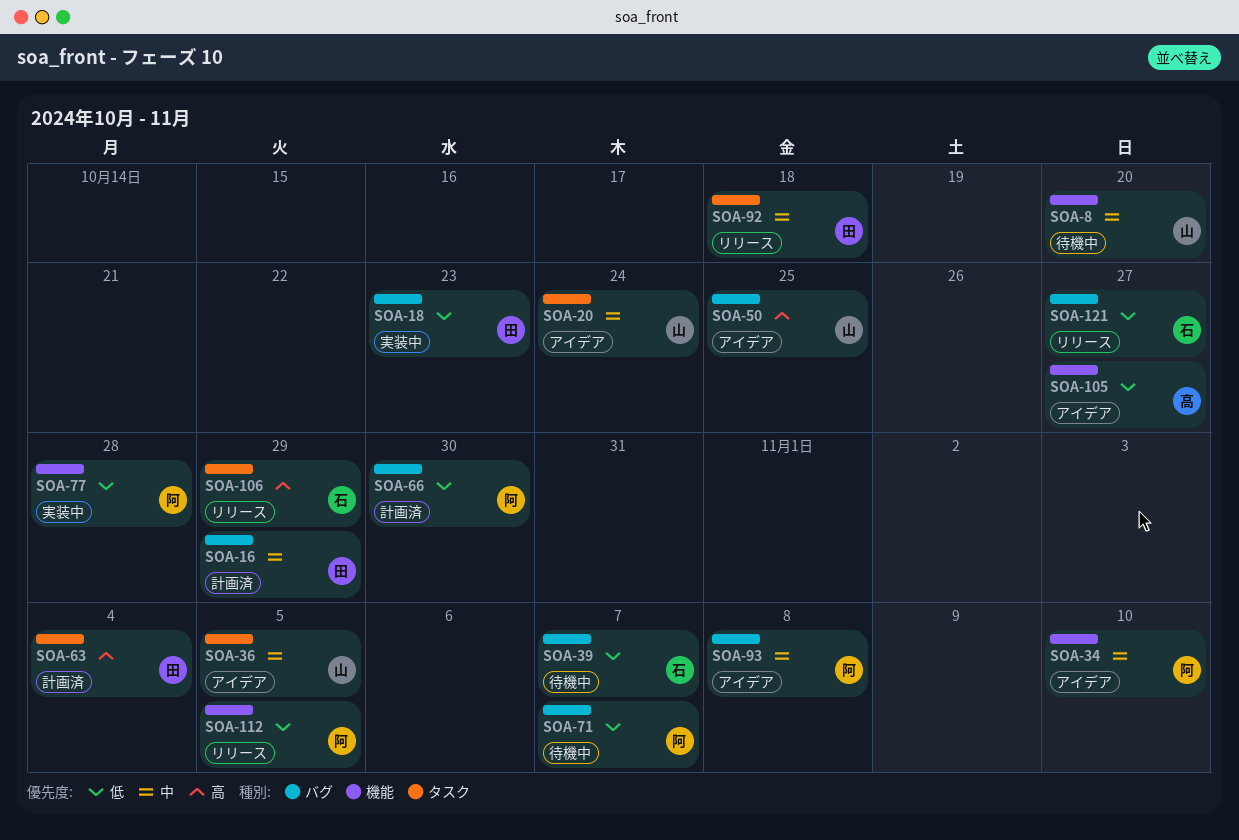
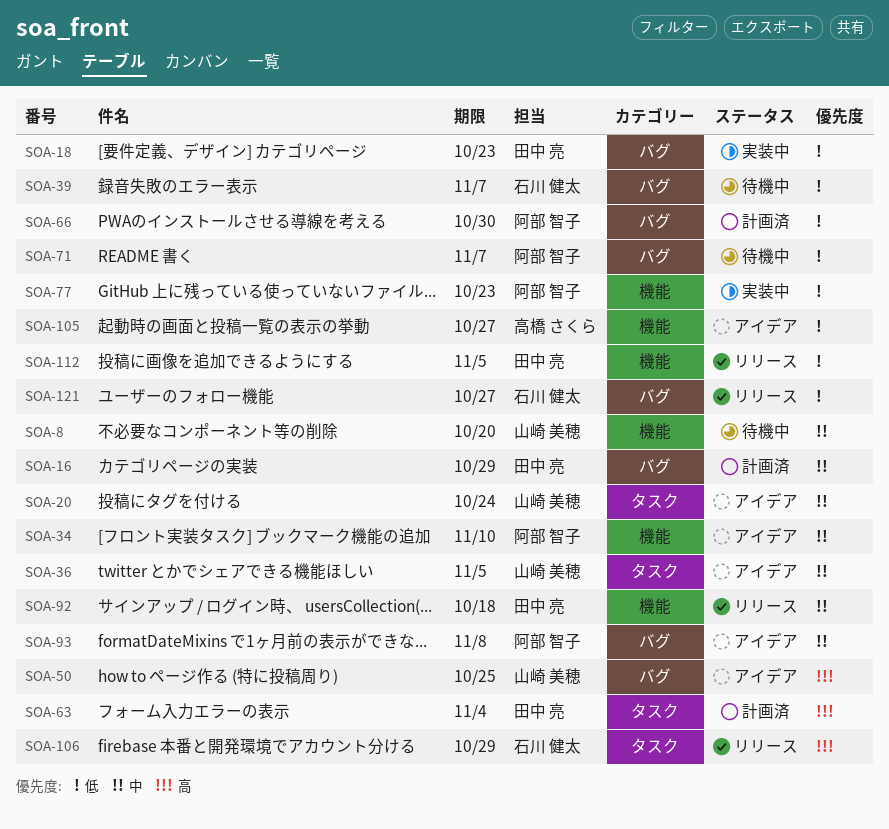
SOA-77, due: Oct 28 -> Oct 23
SOA-92, label: タスク -> 機能
SOA-112, owner: 阿部 智子 -> 田中 亮

